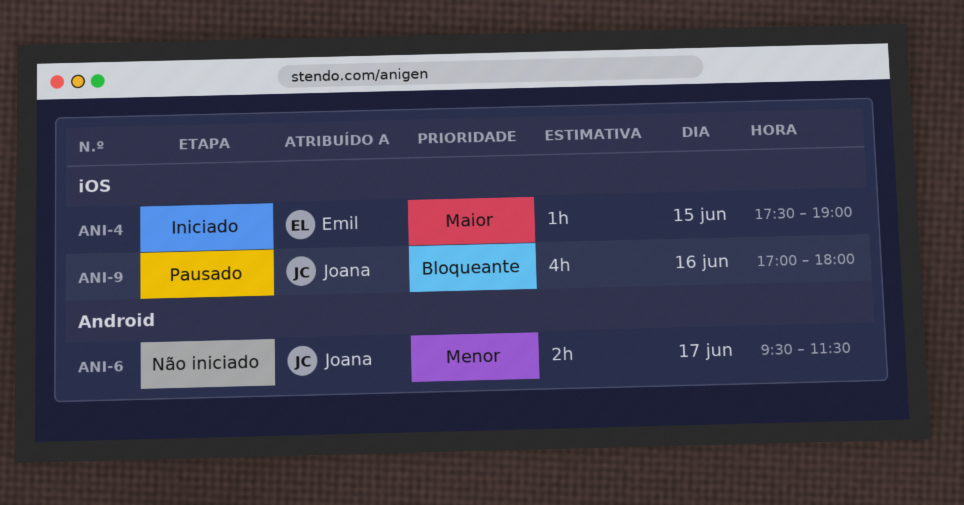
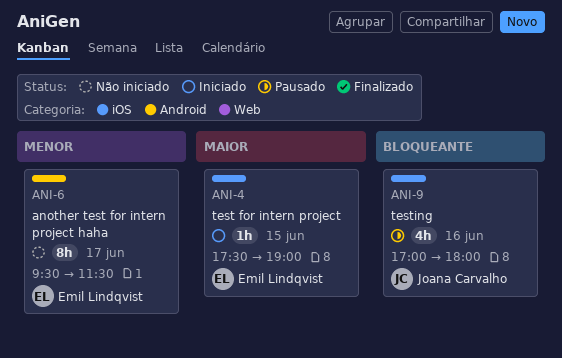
ANI-6, owner: Joana Carvalho -> Emil Lindqvist
ANI-6, estimate: 2h -> 8h

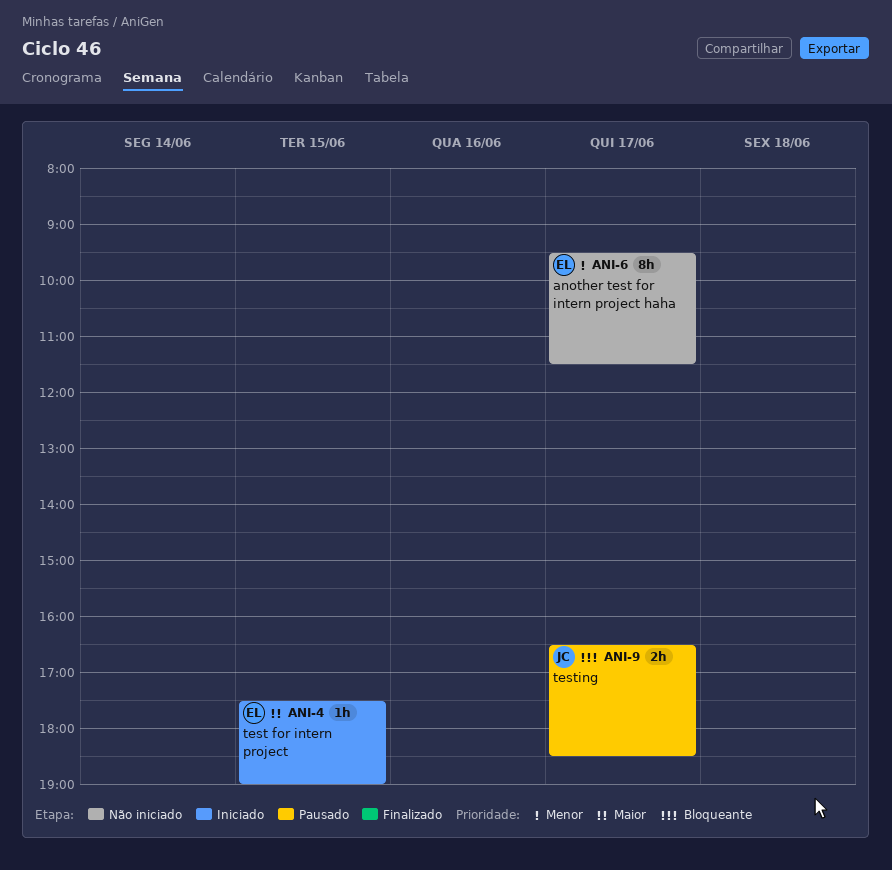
ANI-9, estimate: 4h -> 2h
ANI-9, day: Jun 16 -> Jun 17
ANI-9, begins: 17:00 -> 16:30
ANI-9, ends: 18:00 -> 18:30

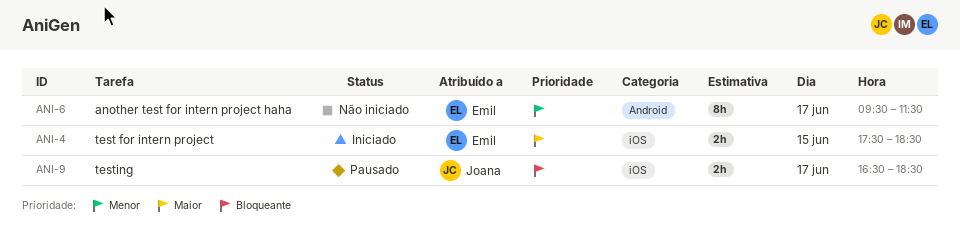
ANI-4, estimate: 1h -> 2h
ANI-4, ends: 19:00 -> 18:30

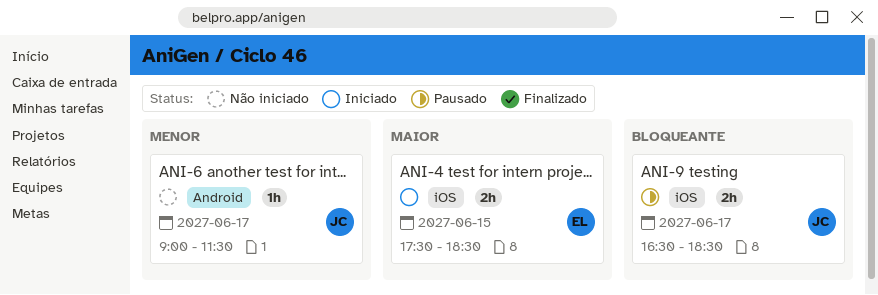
ANI-6, owner: Emil -> Joana
ANI-6, estimate: 8h -> 1h
ANI-6, begins: 09:30 -> 09:00

